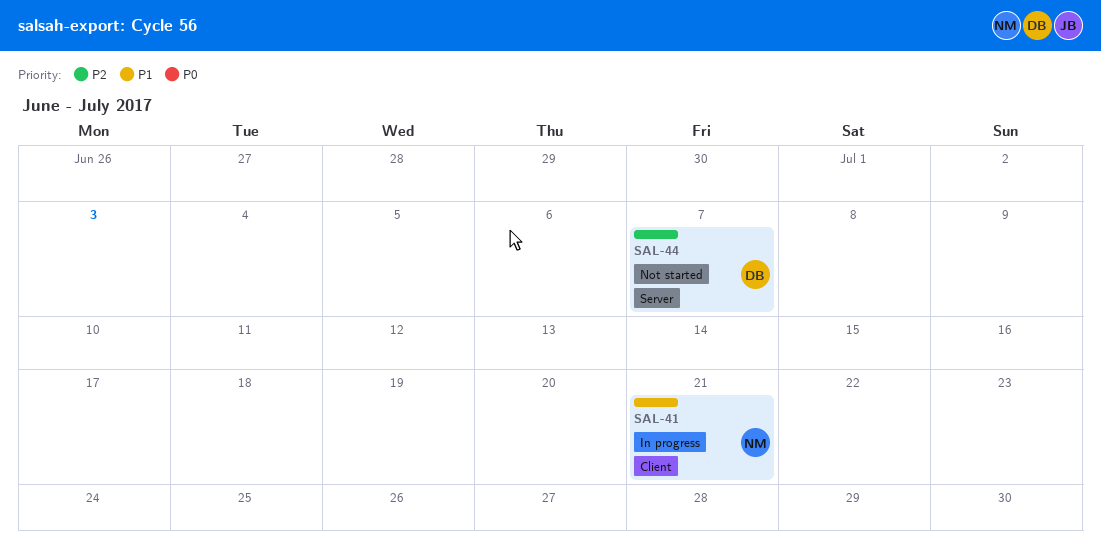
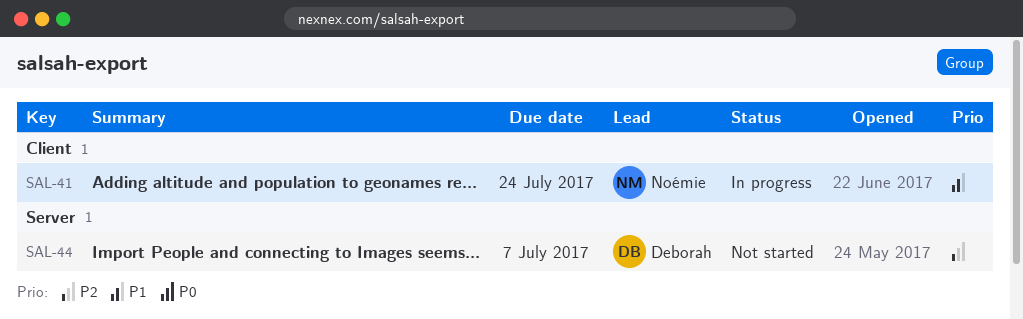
SAL-41, due: Jul 21 -> Jul 24

